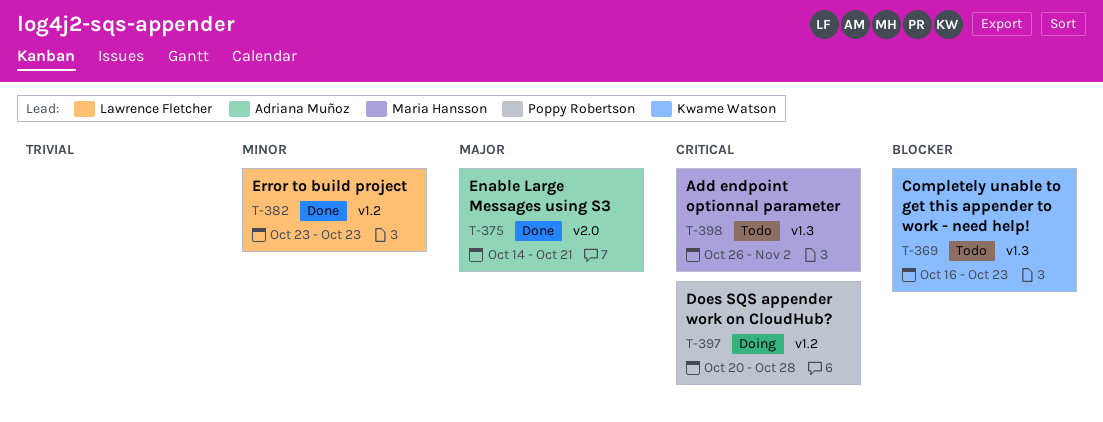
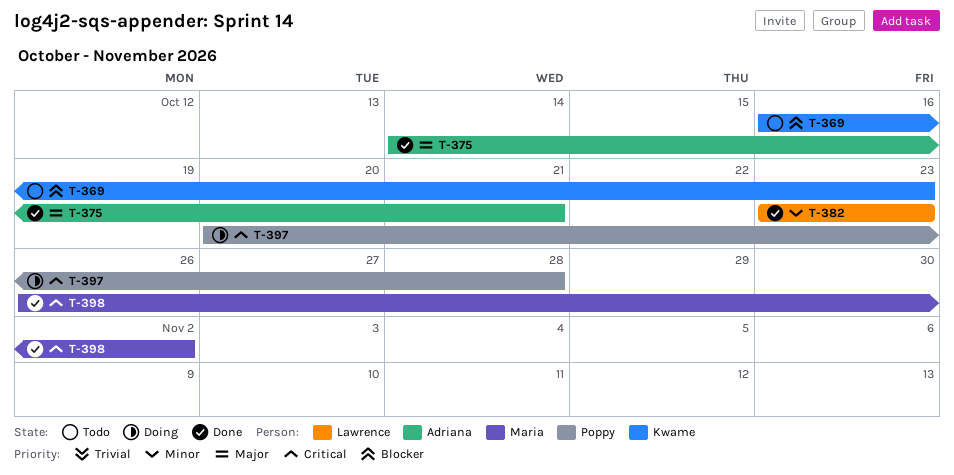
T-398, status: Todo -> Done

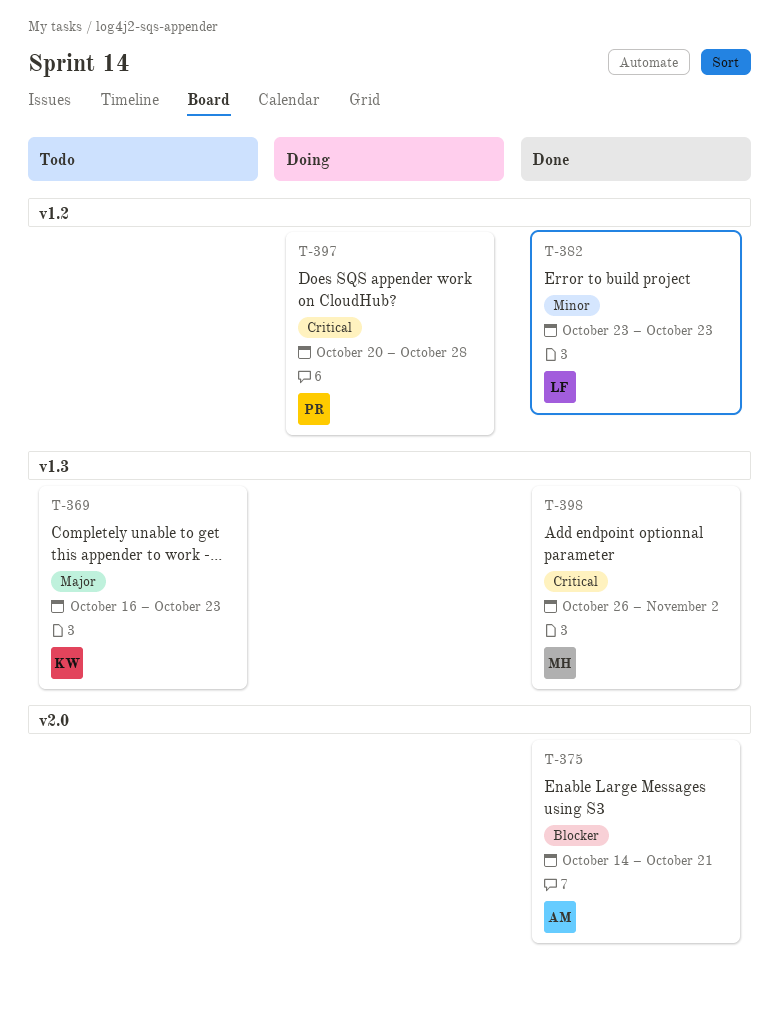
T-369, priority: Blocker -> Major
T-375, priority: Major -> Blocker

